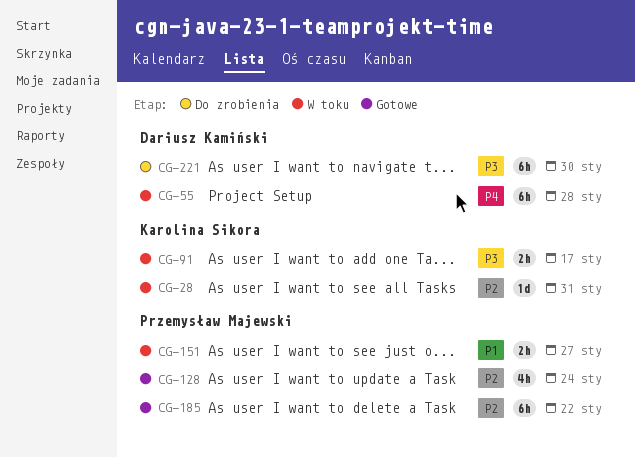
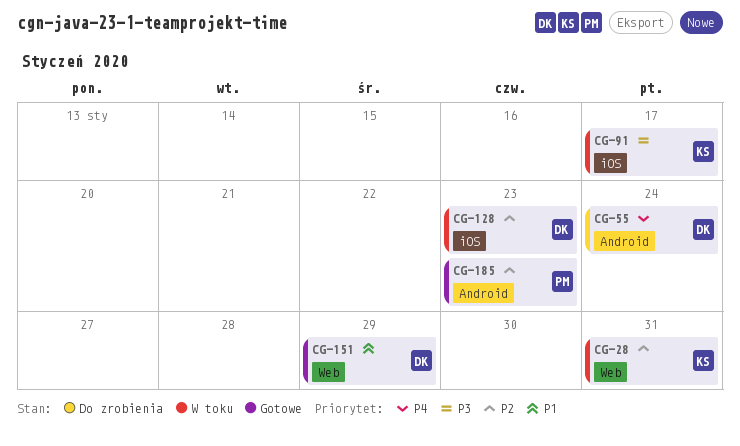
CG-55, status: W toku -> Do zrobienia
CG-55, due: Jan 28 -> Jan 24
CG-128, status: Gotowe -> W toku
CG-128, owner: Przemysław Majewski -> Dariusz Kamiński
CG-128, due: Jan 24 -> Jan 23
CG-151, status: W toku -> Gotowe
CG-151, owner: Przemysław Majewski -> Dariusz Kamiński
CG-151, due: Jan 27 -> Jan 29
CG-185, due: Jan 22 -> Jan 23
CG-221: present -> none

